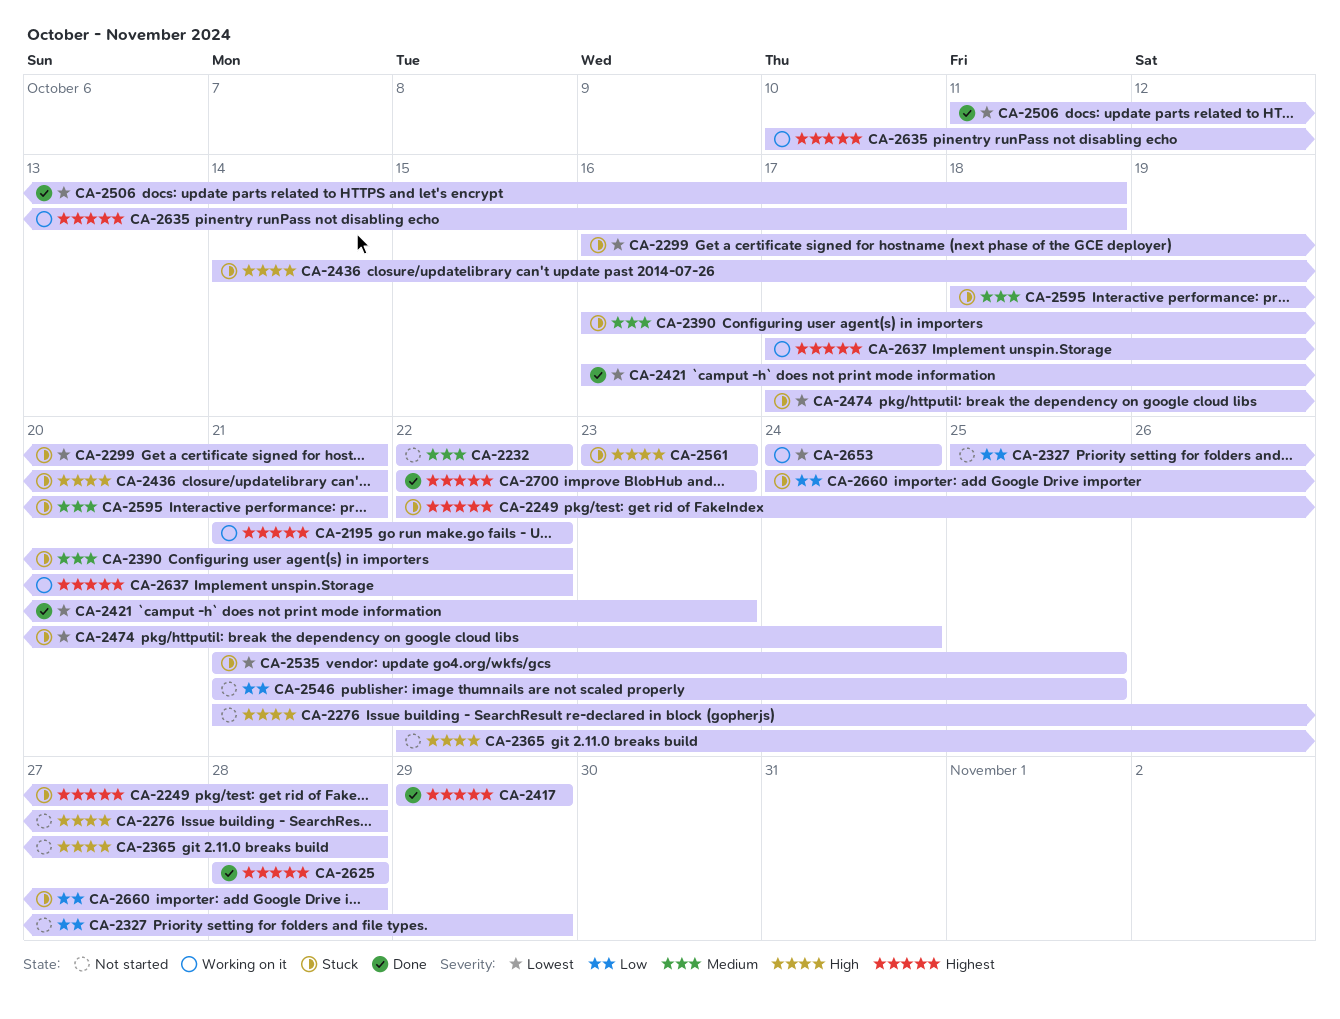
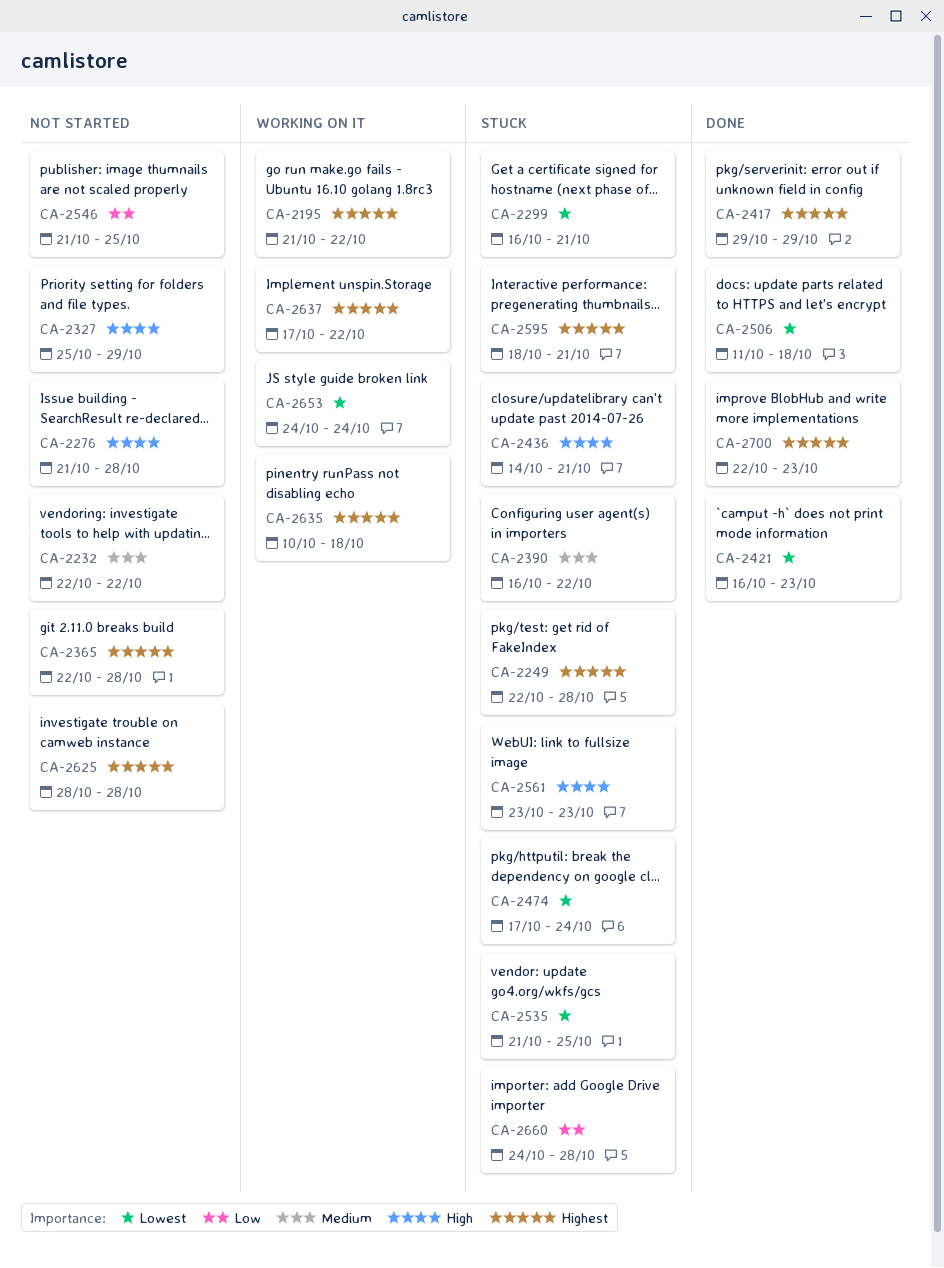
CA-2327, priority: Low -> High
CA-2365, priority: High -> Highest
CA-2595, priority: Medium -> Highest
CA-2625, status: Done -> Not started

